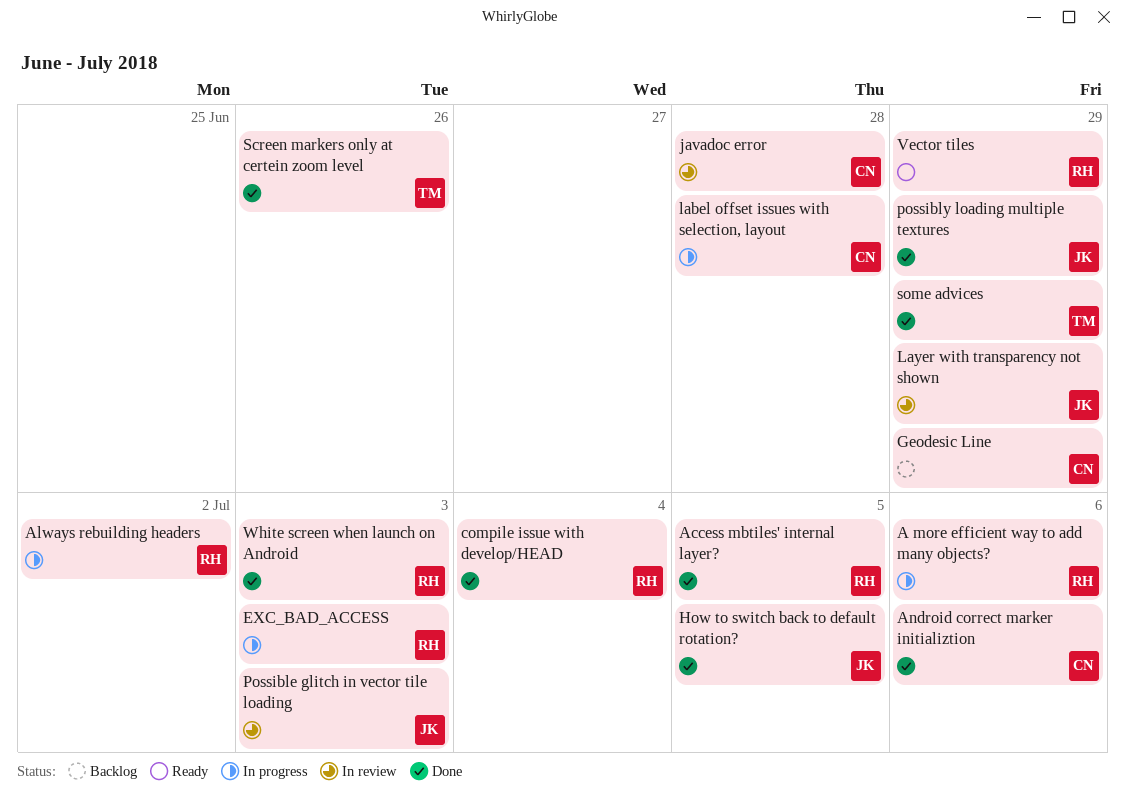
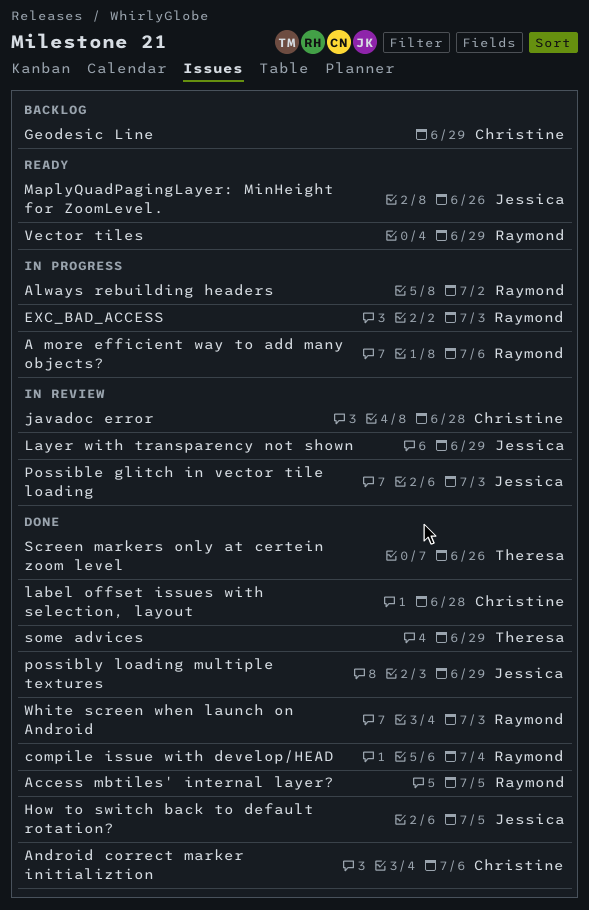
label offset issues with selection, layout, status: In progress -> Done
MaplyQuadPagingLayer: MinHeight for ZoomLevel.: none -> present

